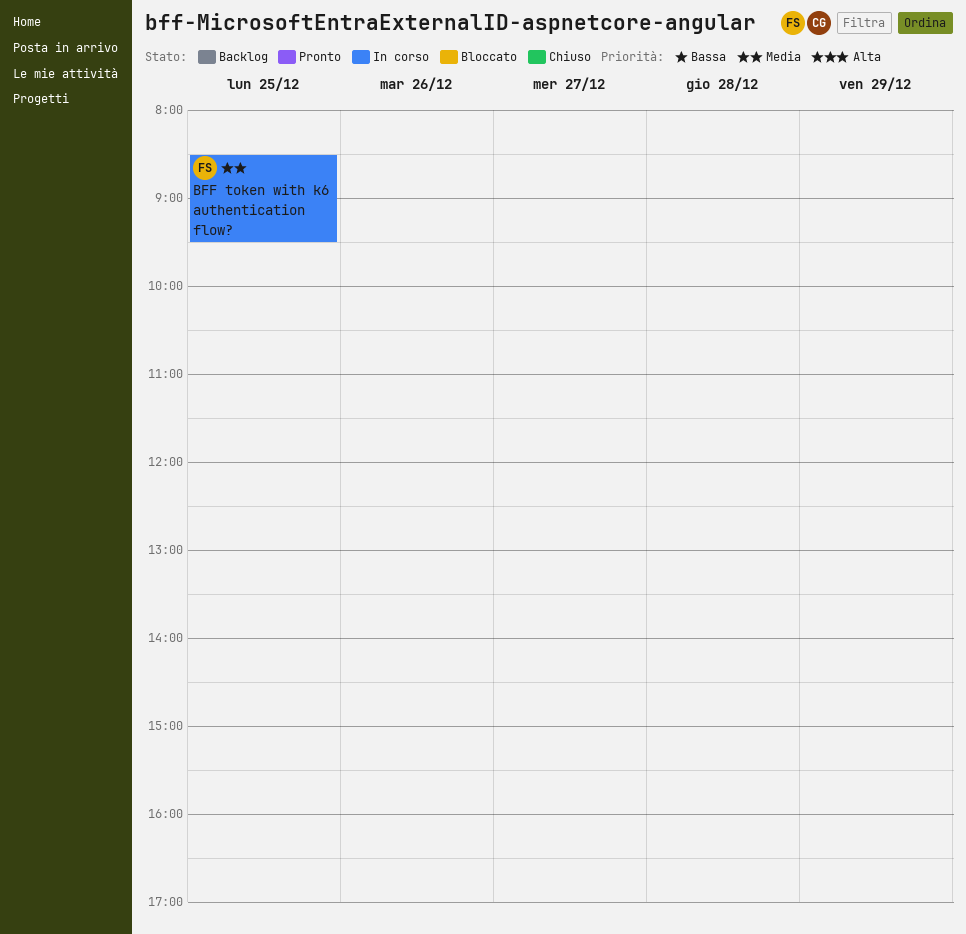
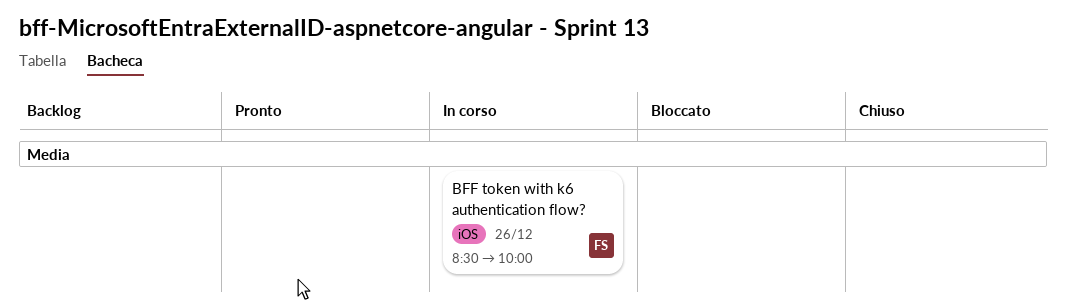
BFF token with k6 authentication flow?, day: Dec 25 -> Dec 26
BFF token with k6 authentication flow?, ends: 09:30 -> 10:00

